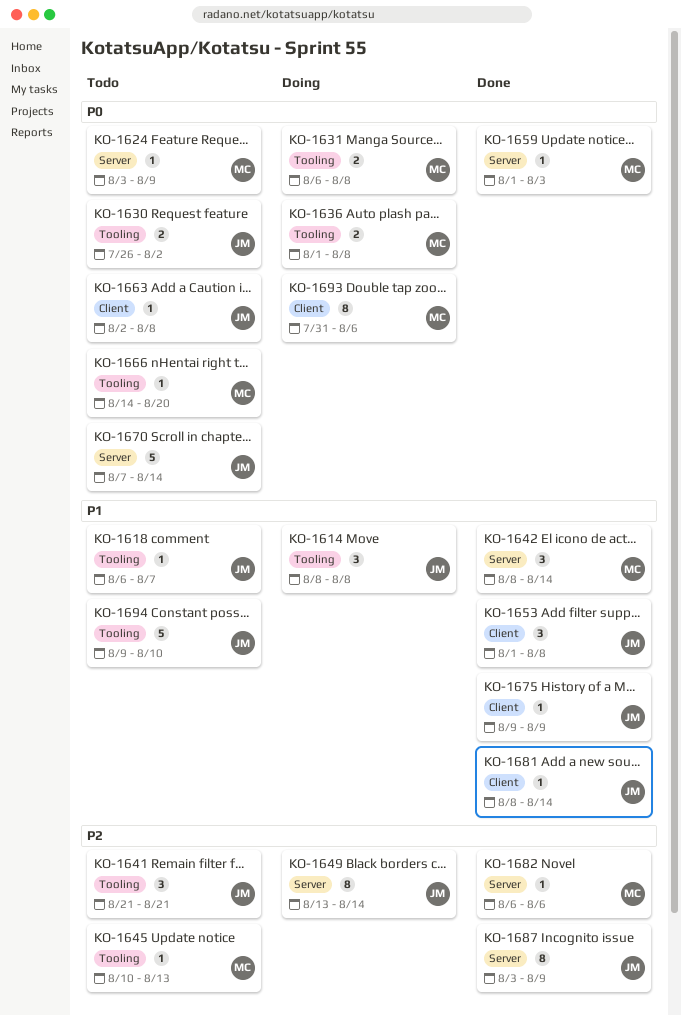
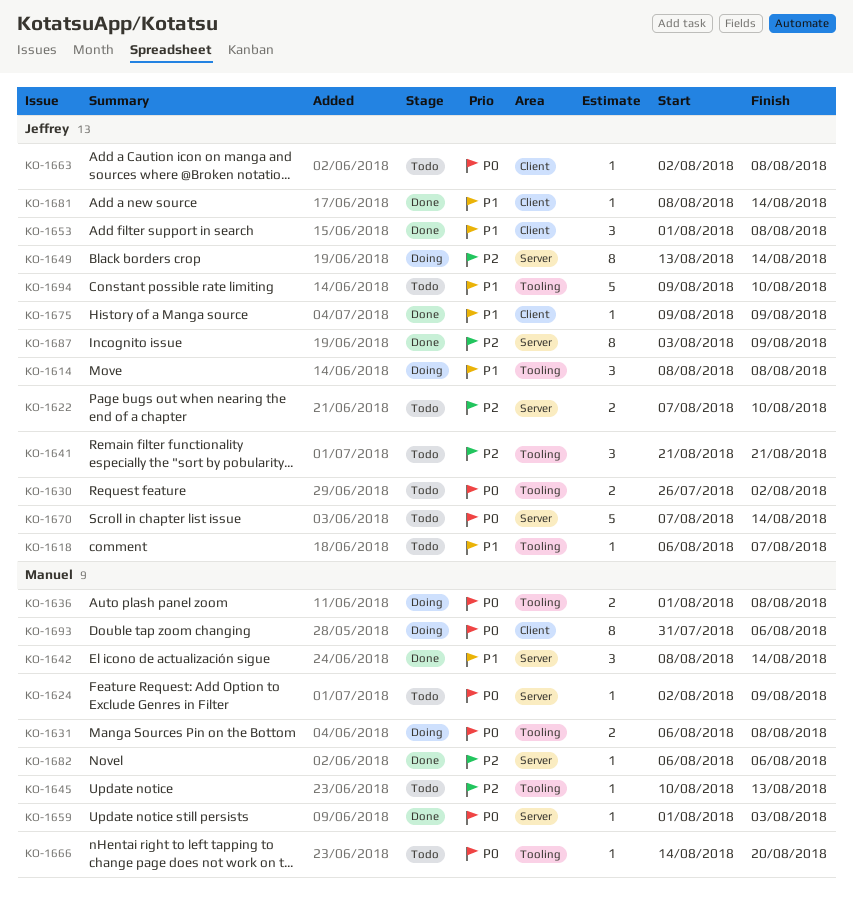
KO-1622: none -> present
KO-1624, start: Aug 3 -> Aug 2

